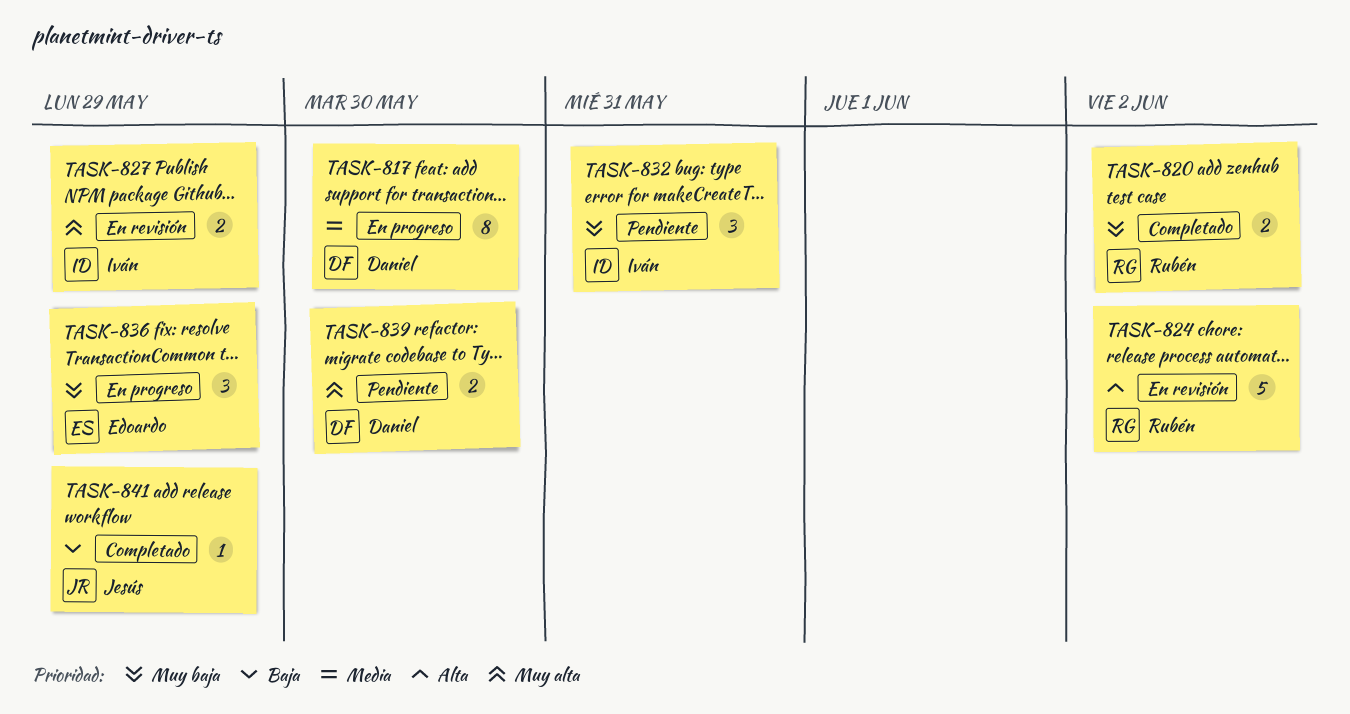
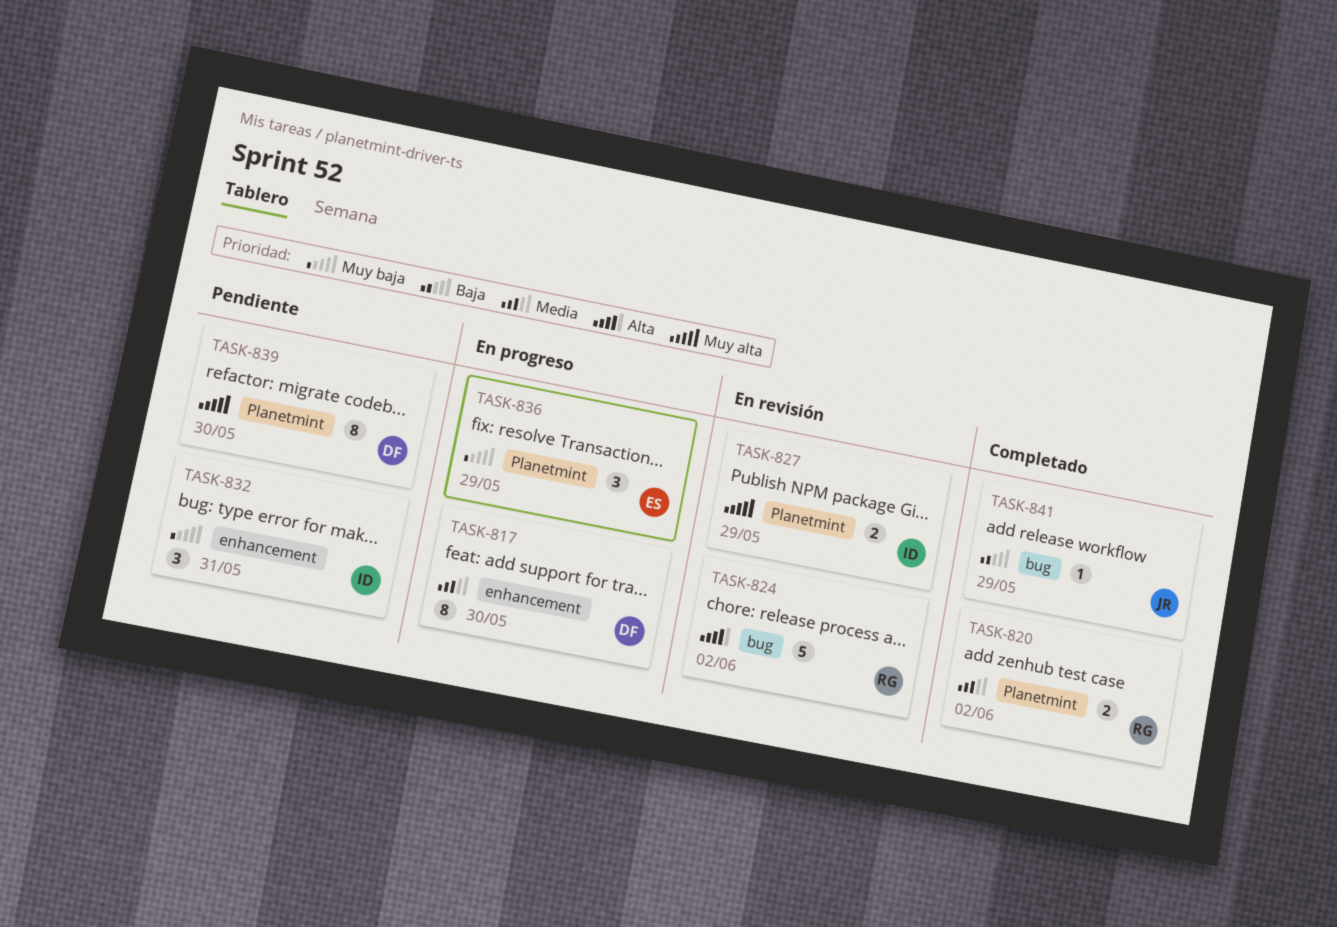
TASK-820, priority: Muy baja -> Media
TASK-839, estimate: 2 -> 8

